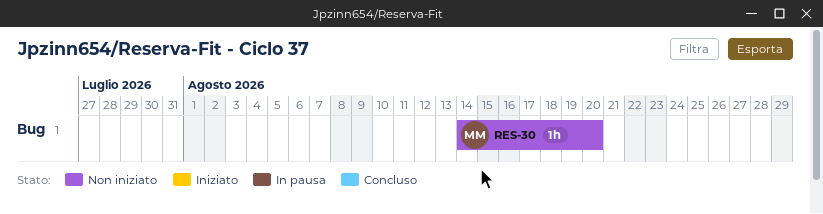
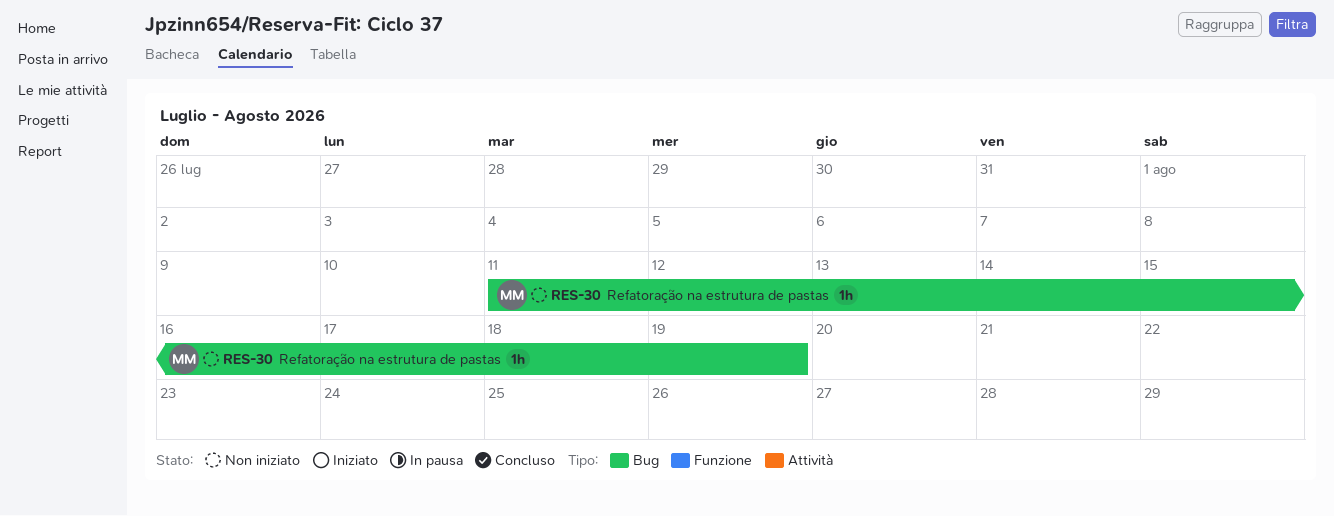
RES-30, start: Aug 14 -> Aug 11
RES-30, due: Aug 20 -> Aug 19

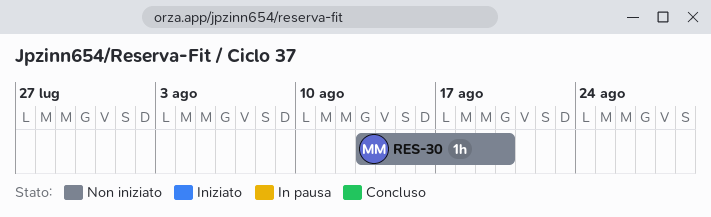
RES-30, start: Aug 11 -> Aug 13
RES-30, due: Aug 19 -> Aug 20

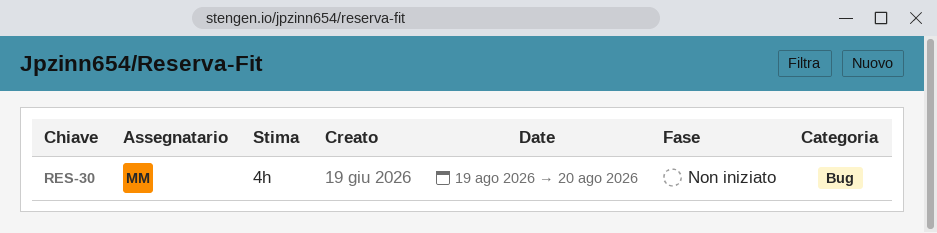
RES-30, estimate: 1h -> 4h
RES-30, start: Aug 13 -> Aug 19

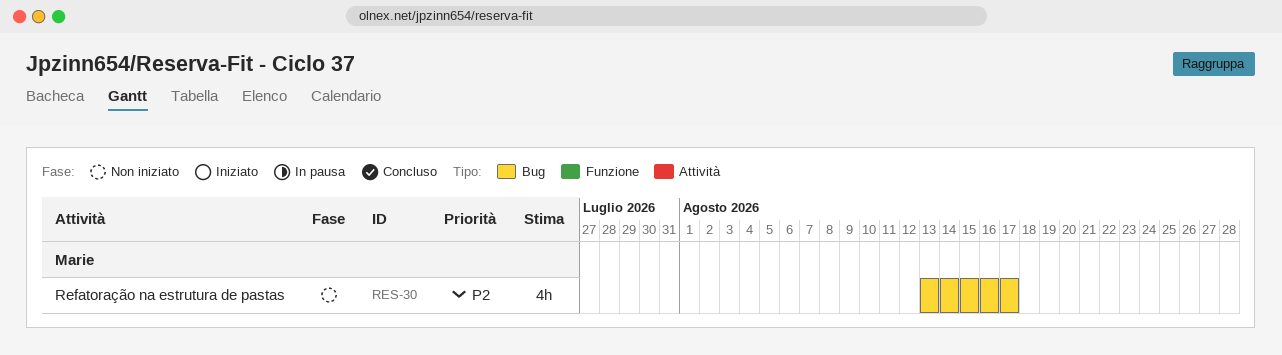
RES-30, start: Aug 19 -> Aug 13
RES-30, due: Aug 20 -> Aug 17

